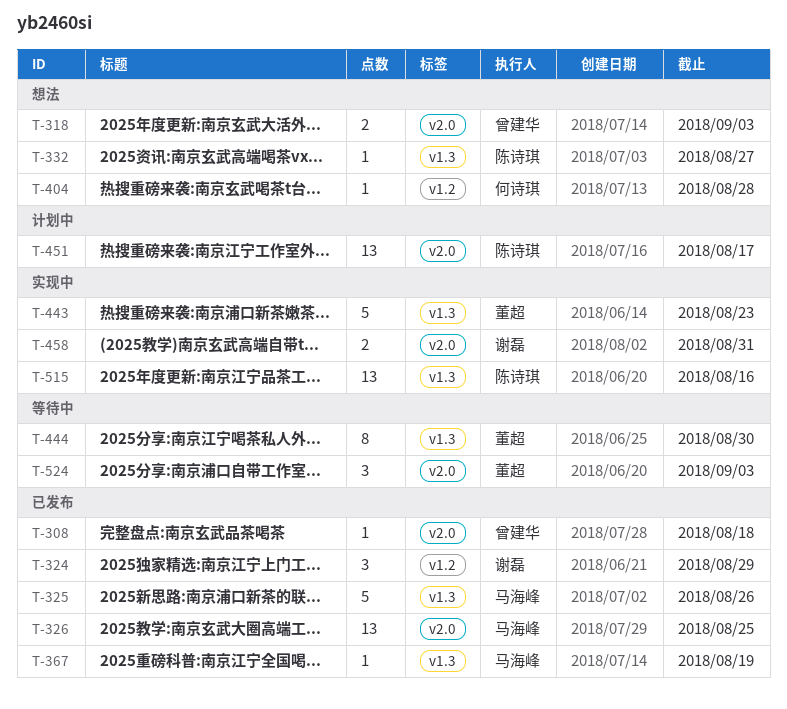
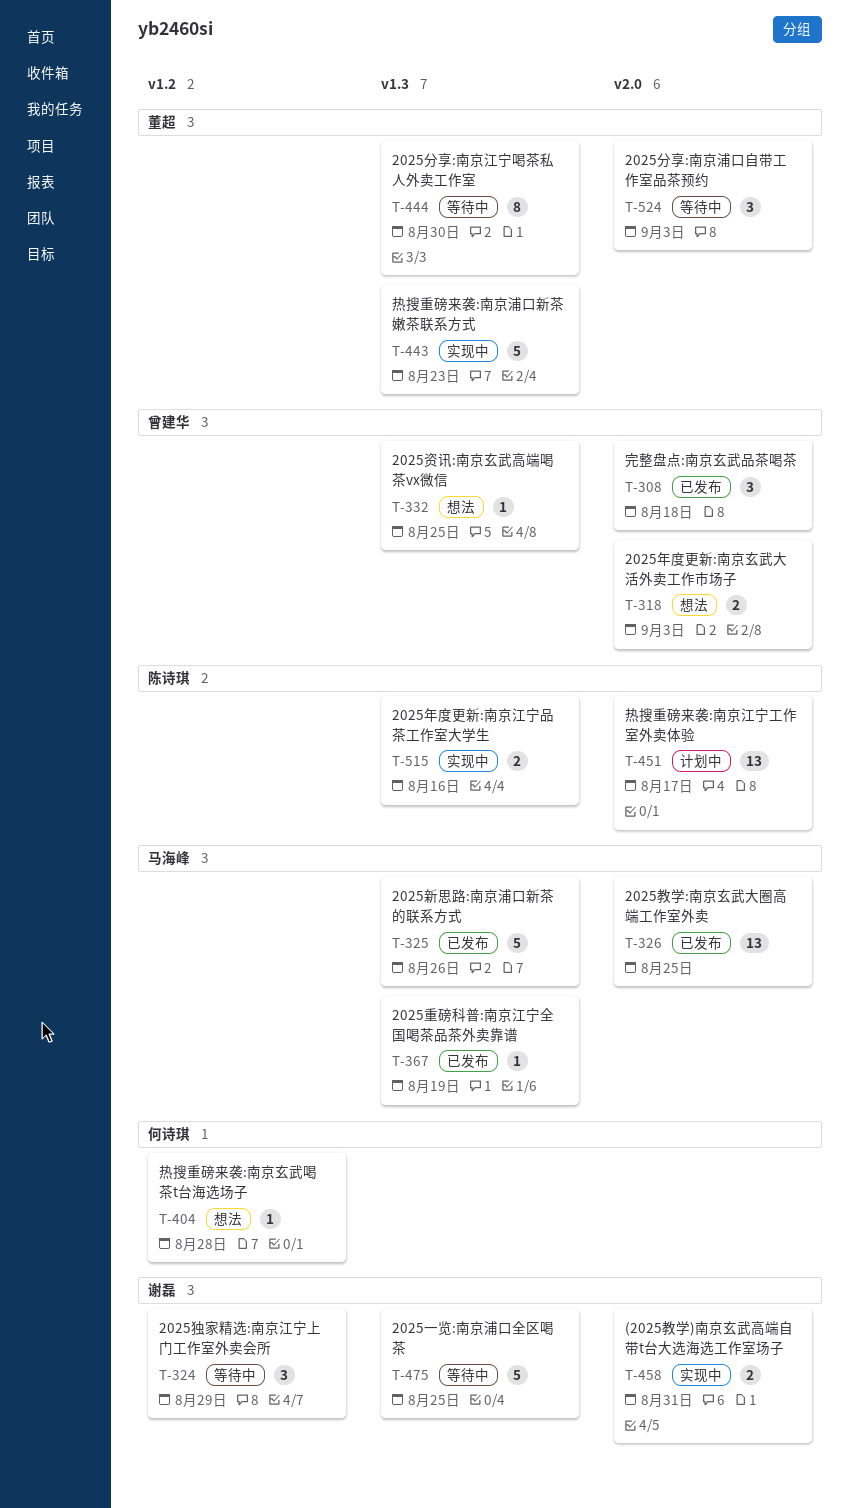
T-308, estimate: 1 -> 3
T-324, status: 已发布 -> 等待中
T-332, owner: 陈诗琪 -> 曾建华
T-332, due: Aug 27 -> Aug 25
T-475: none -> present
T-515, estimate: 13 -> 2

